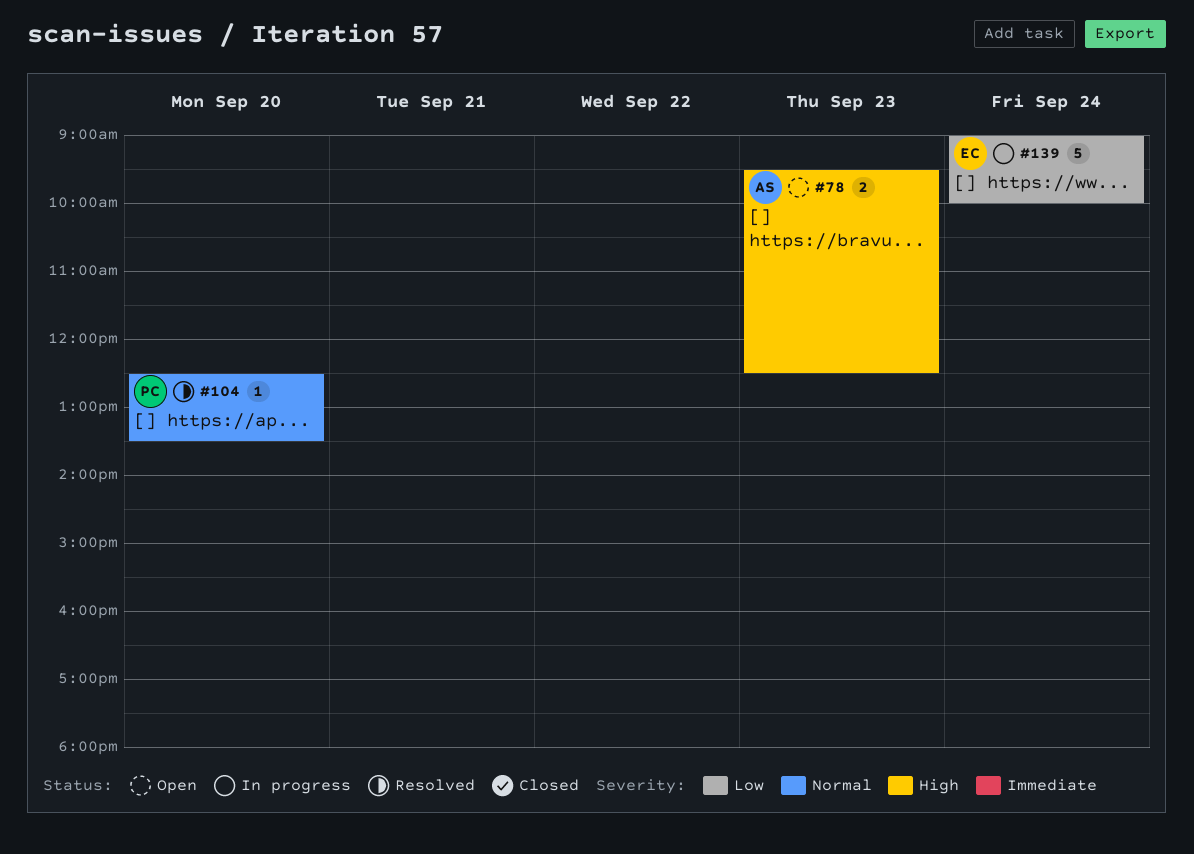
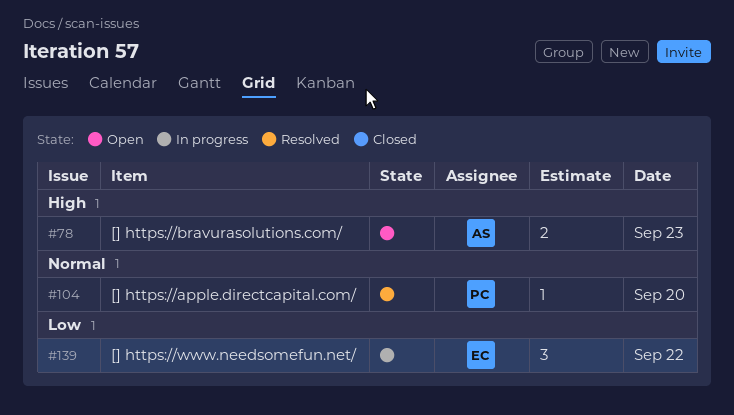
#139, estimate: 5 -> 3
#139, day: Sep 24 -> Sep 22

